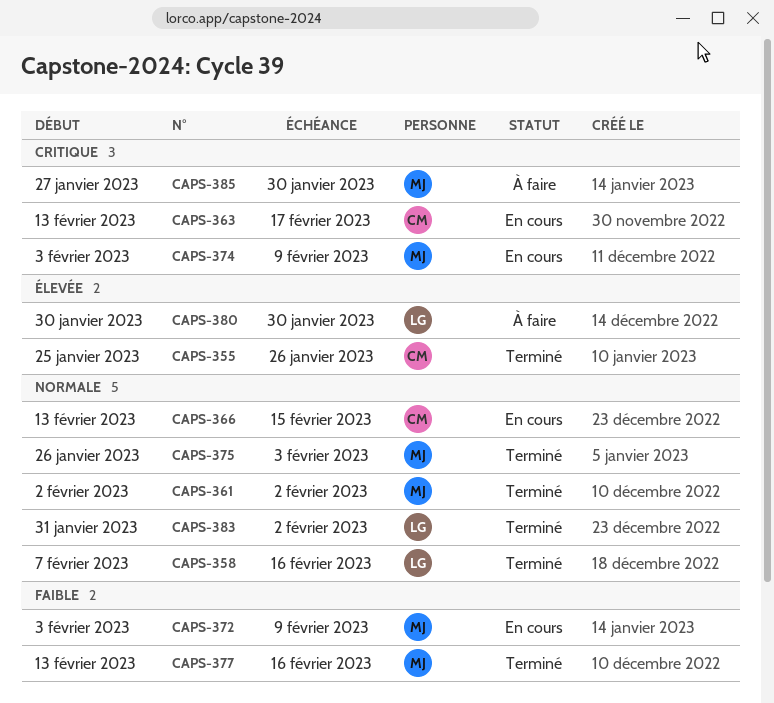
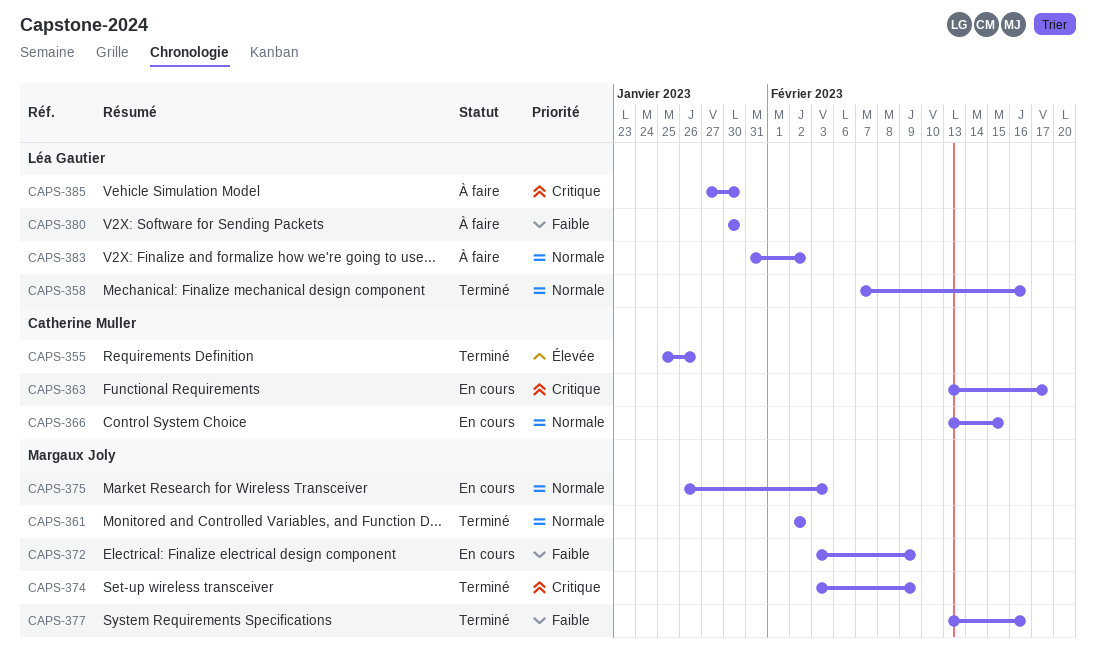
CAPS-374, status: En cours -> Terminé
CAPS-375, status: Terminé -> En cours
CAPS-380, priority: Élevée -> Faible
CAPS-383, status: Terminé -> À faire
CAPS-385, owner: Margaux Joly -> Léa Gautier

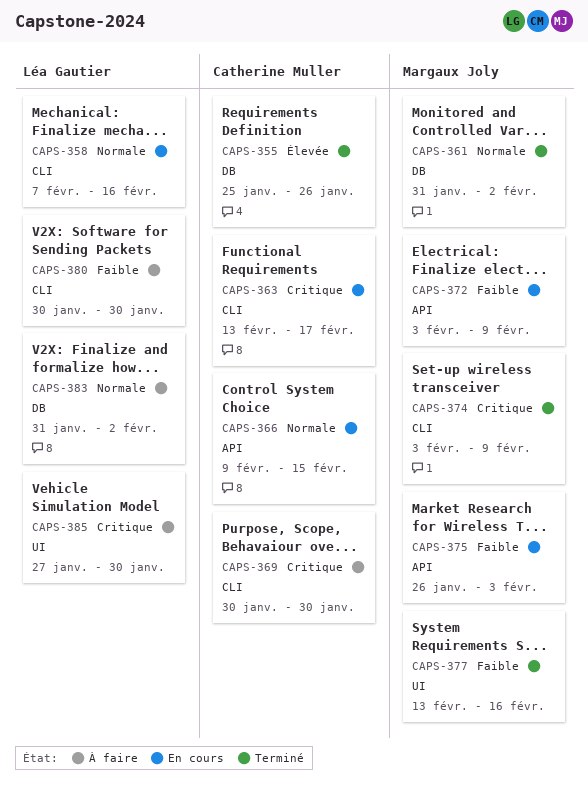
CAPS-358, status: Terminé -> En cours
CAPS-361, start: Feb 2 -> Jan 31
CAPS-366, start: Feb 13 -> Feb 9
CAPS-369: none -> present
CAPS-375, priority: Normale -> Faible

